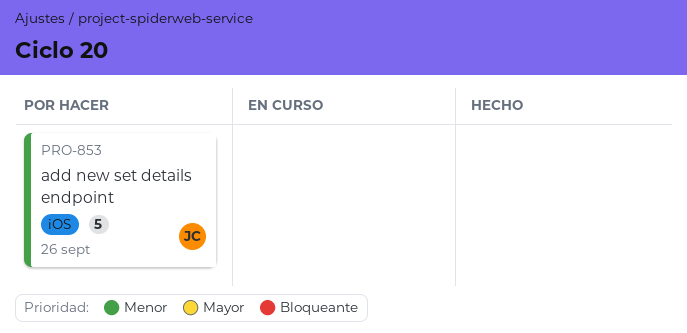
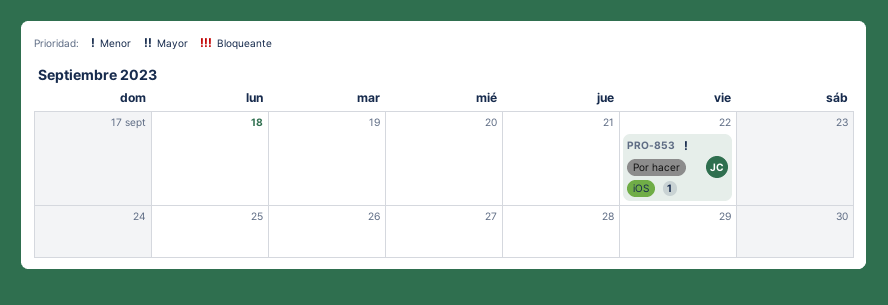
PRO-853, estimate: 5 -> 1
PRO-853, due: Sep 26 -> Sep 22

